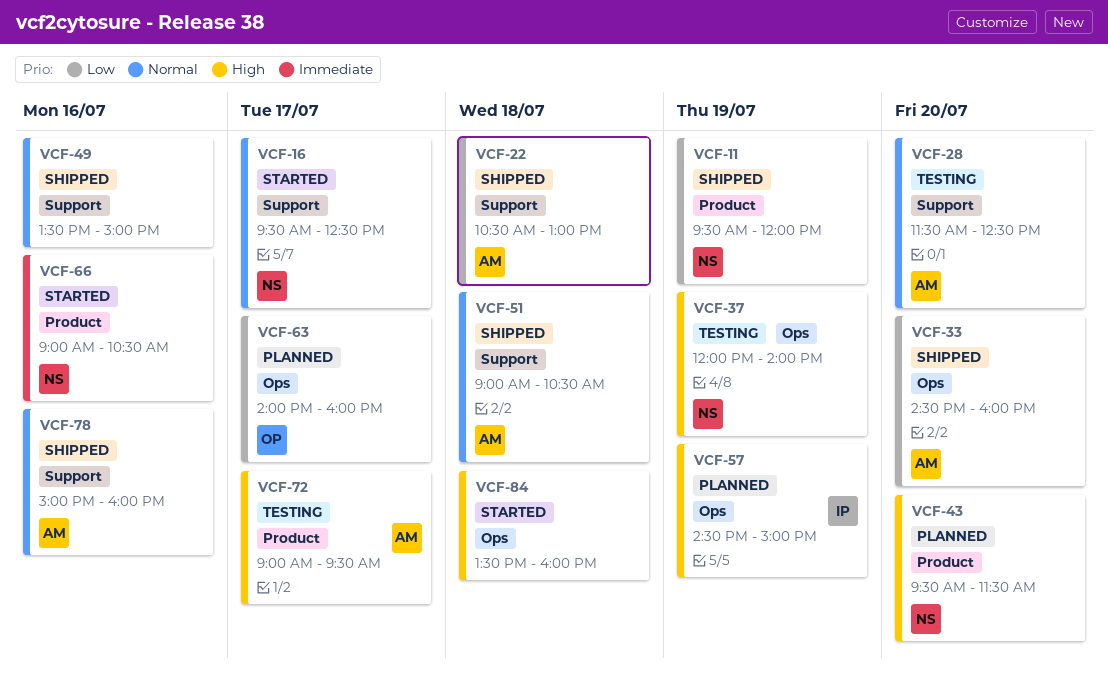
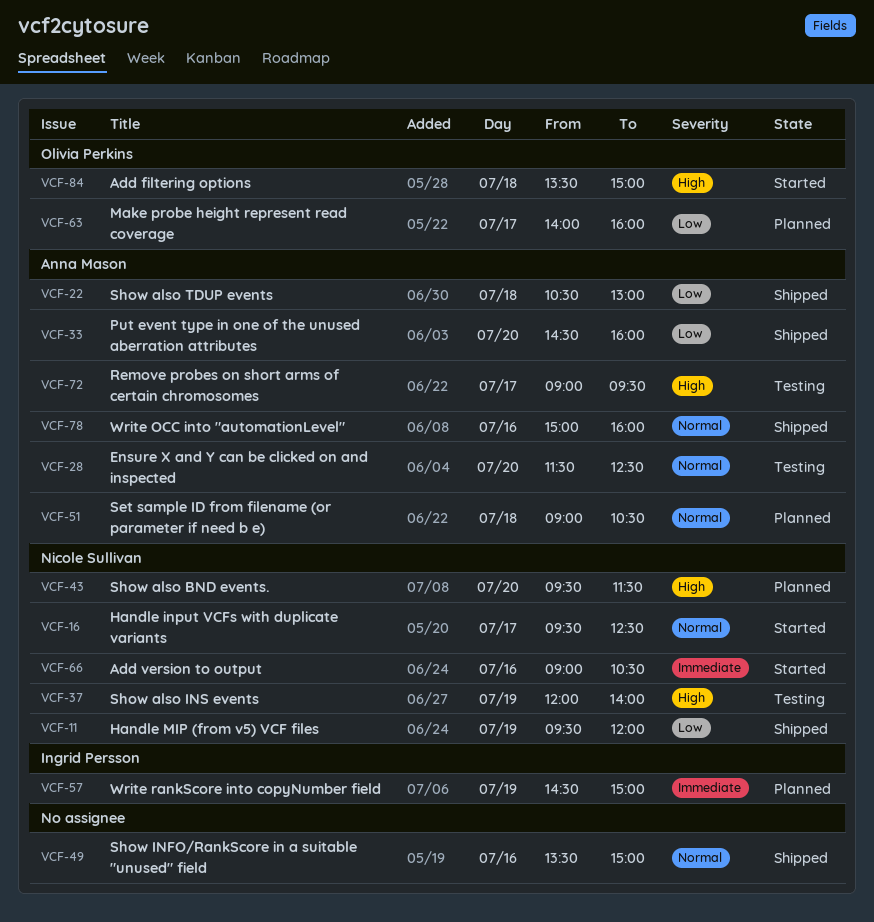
VCF-51, status: Shipped -> Planned
VCF-57, priority: High -> Immediate
VCF-84, owner: none -> Olivia Perkins
VCF-84, ends: 16:00 -> 15:00

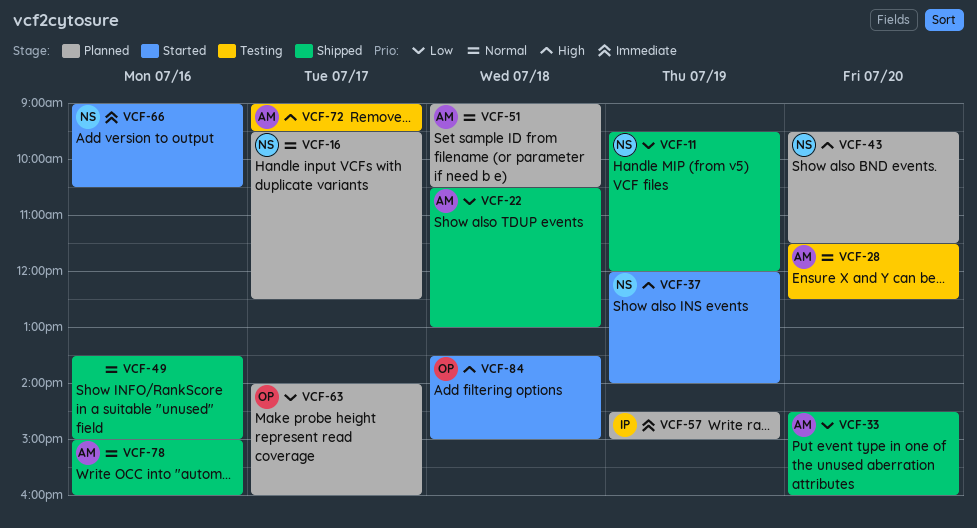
VCF-16, status: Started -> Planned
VCF-37, status: Testing -> Started

